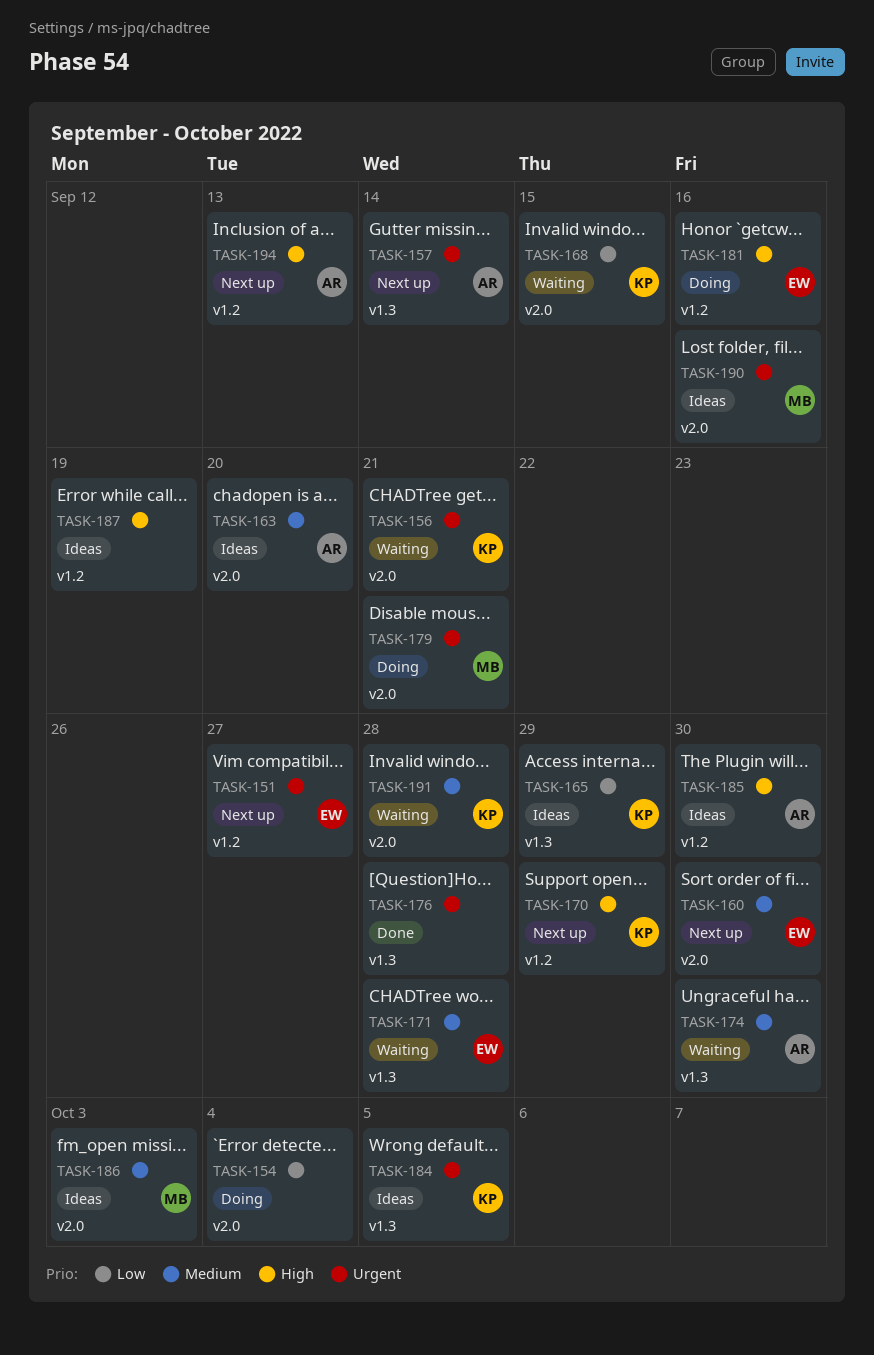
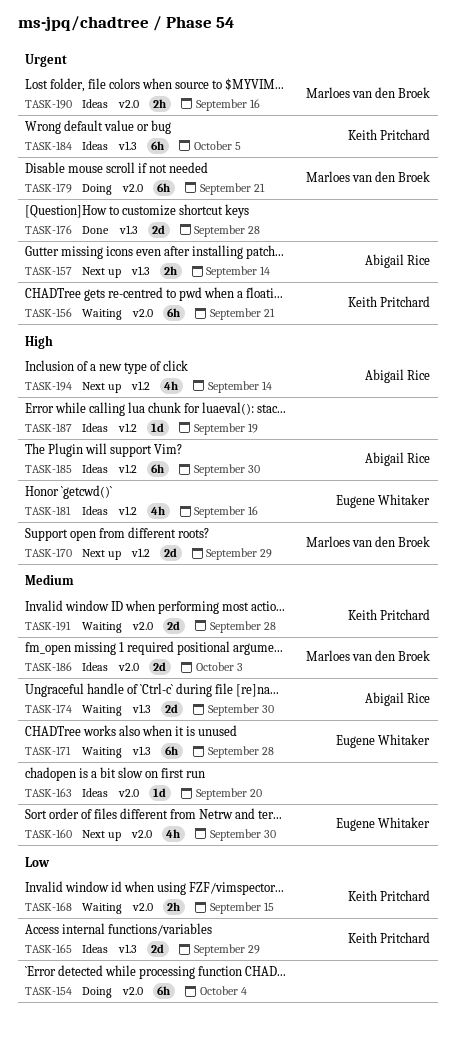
TASK-151: present -> none
TASK-163, owner: Abigail Rice -> none
TASK-170, owner: Keith Pritchard -> Marloes van den Broek
TASK-181, status: Doing -> Ideas
TASK-194, due: Sep 13 -> Sep 14

